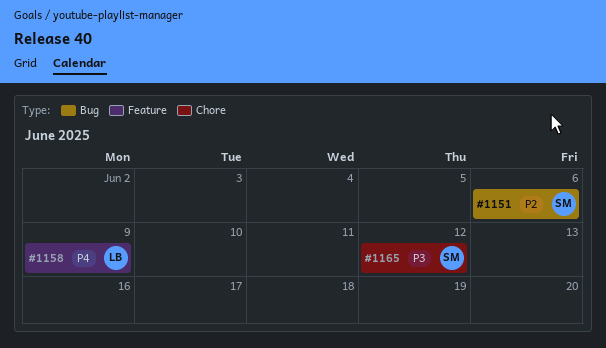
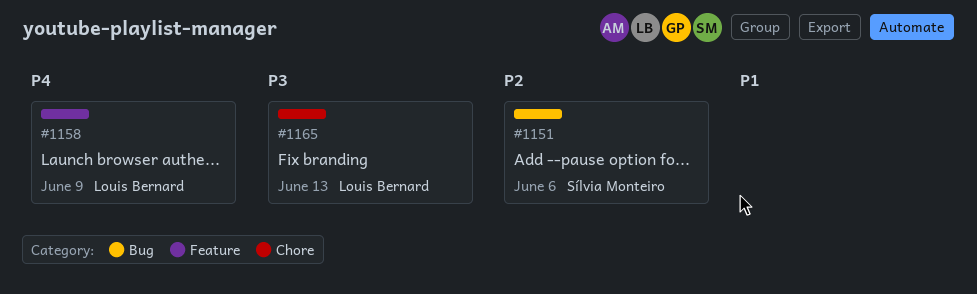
#1165, owner: Sílvia Monteiro -> Louis Bernard
#1165, due: Jun 12 -> Jun 13

